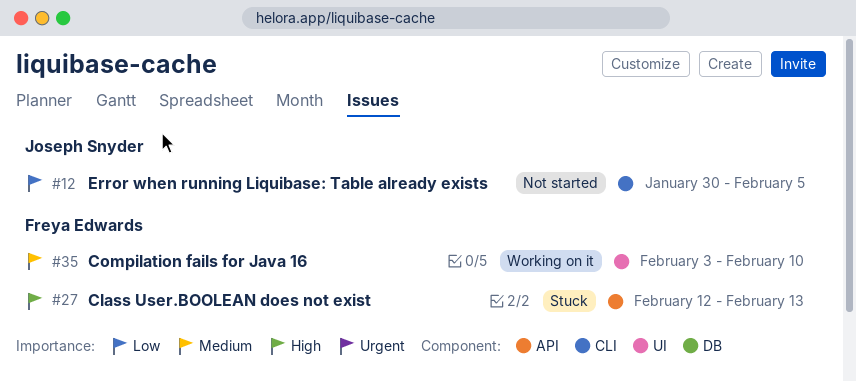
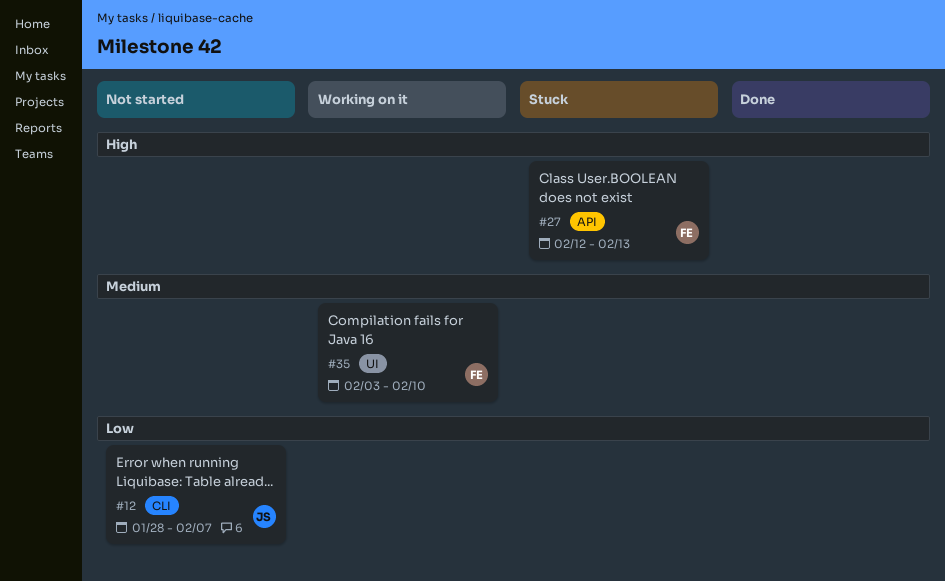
#12, start: Jan 30 -> Jan 28
#12, due: Feb 5 -> Feb 7

